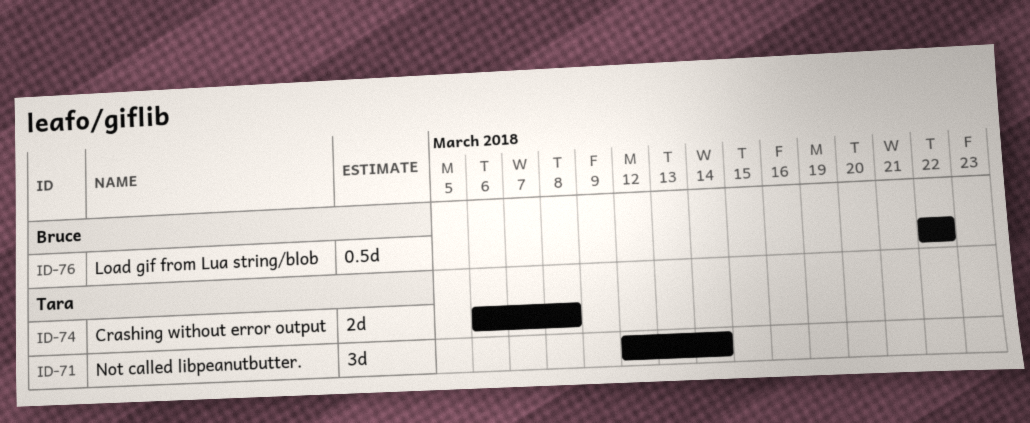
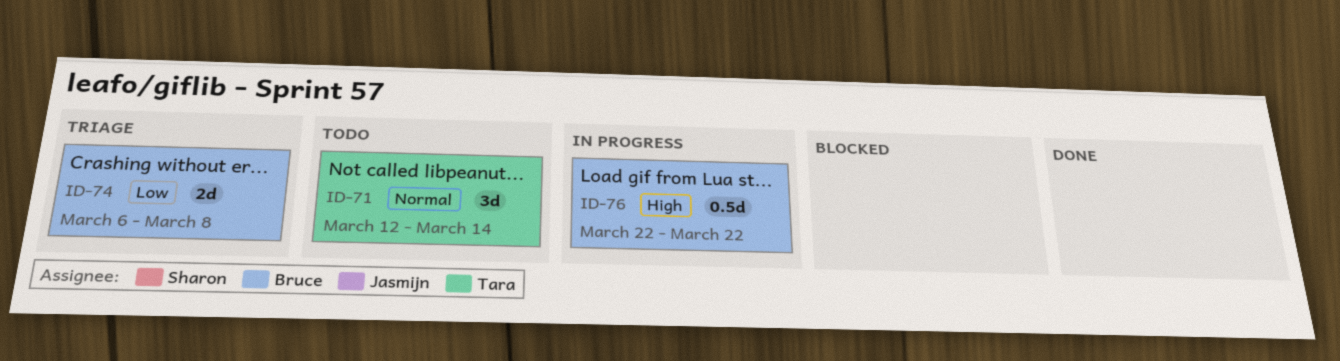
ID-74, owner: Tara -> Bruce

